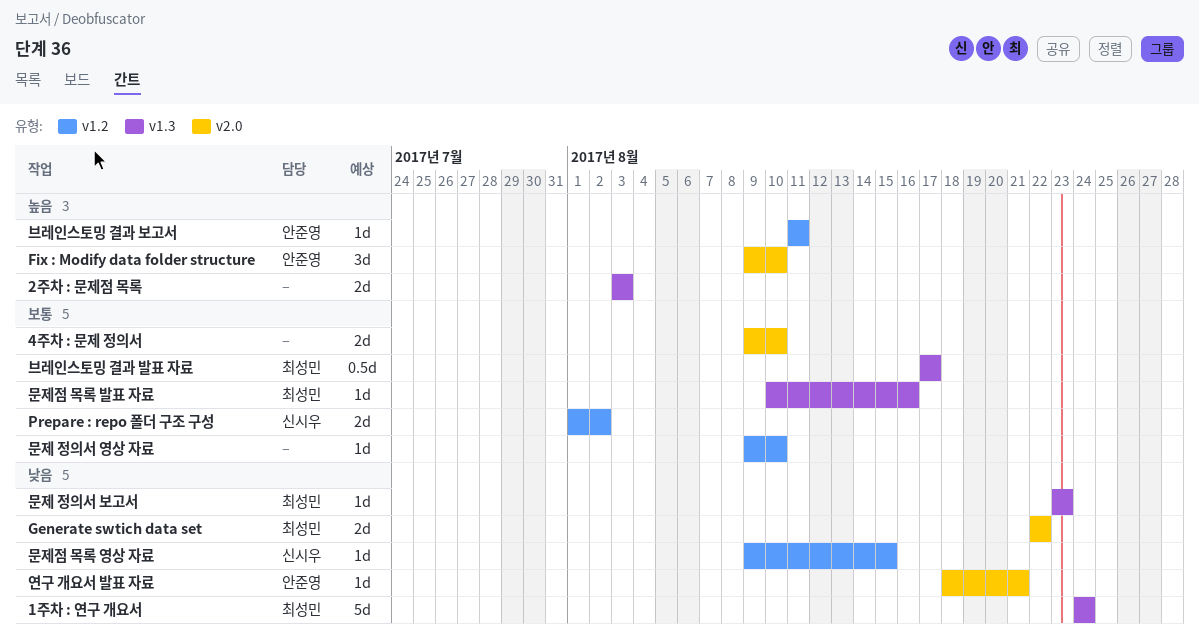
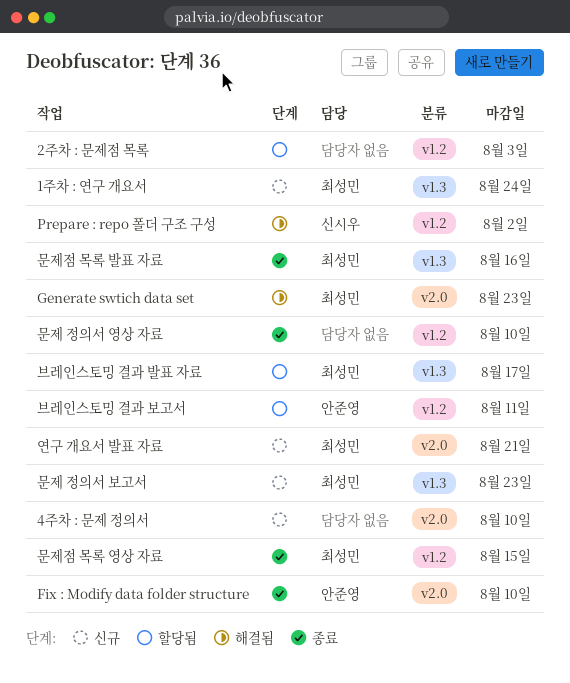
2주차 : 문제점 목록, label: v1.3 -> v1.2
Generate swtich data set, due: Aug 22 -> Aug 23
문제점 목록 영상 자료, owner: 신시우 -> 최성민
연구 개요서 발표 자료, owner: 안준영 -> 최성민

